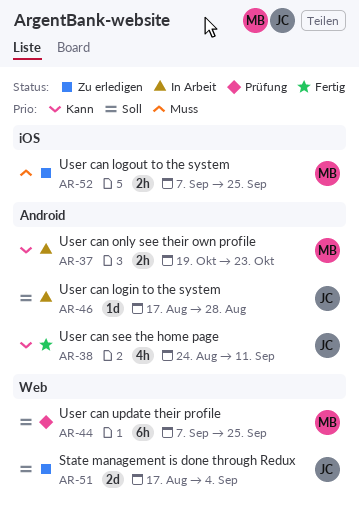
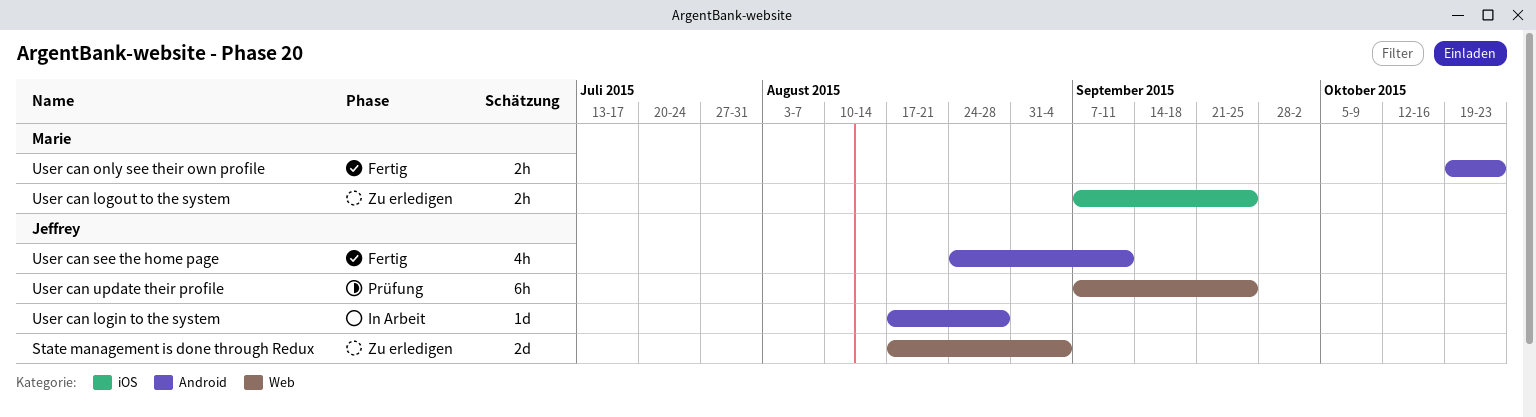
User can only see their own profile, status: In Arbeit -> Fertig
User can update their profile, owner: Marie -> Jeffrey

